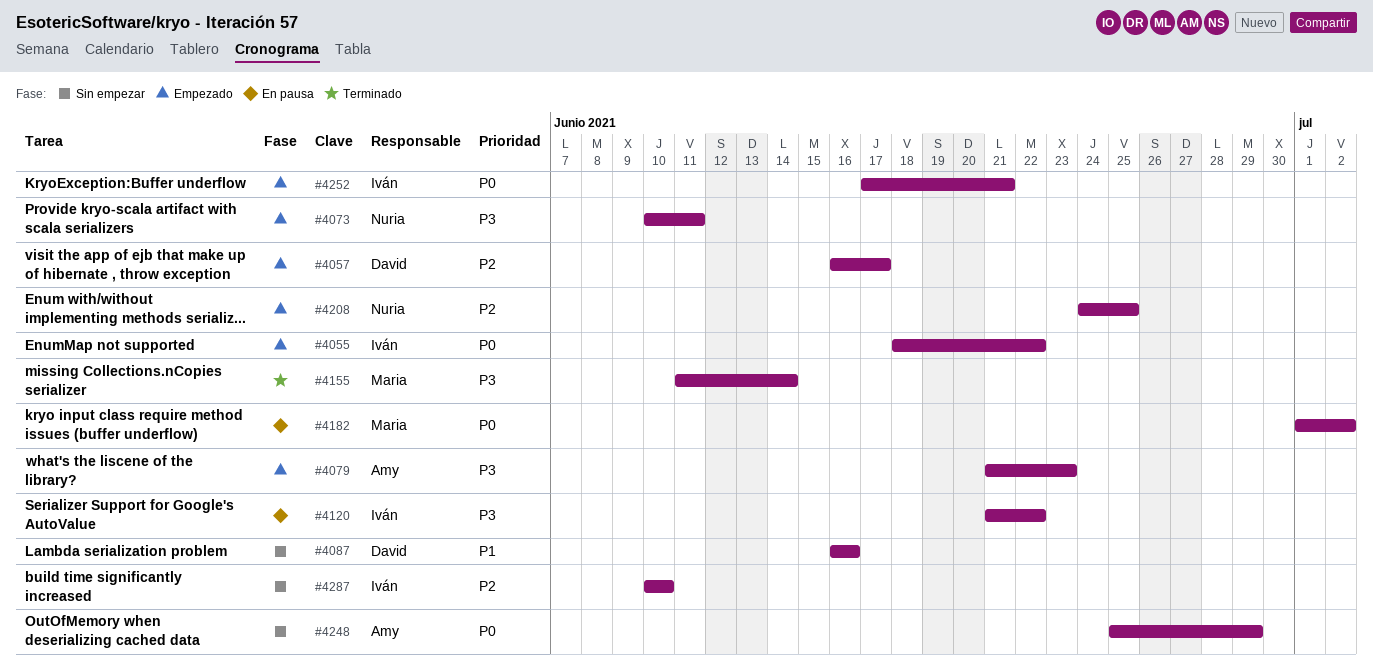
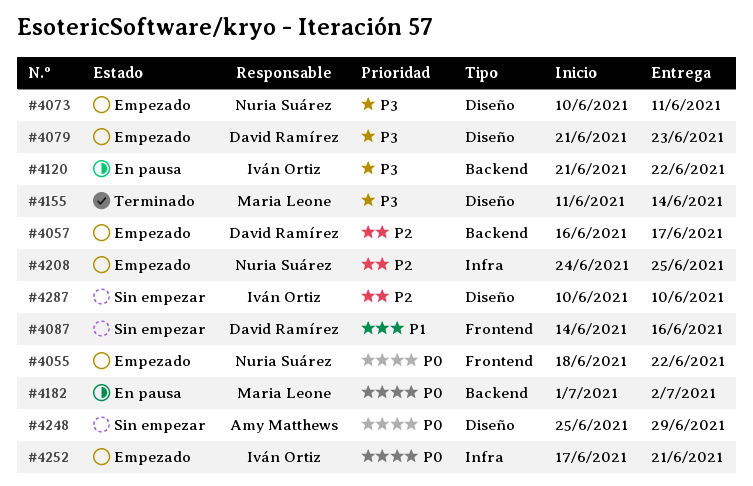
#4055, owner: Iván Ortiz -> Nuria Suárez
#4079, owner: Amy Matthews -> David Ramírez
#4087, start: Jun 16 -> Jun 14

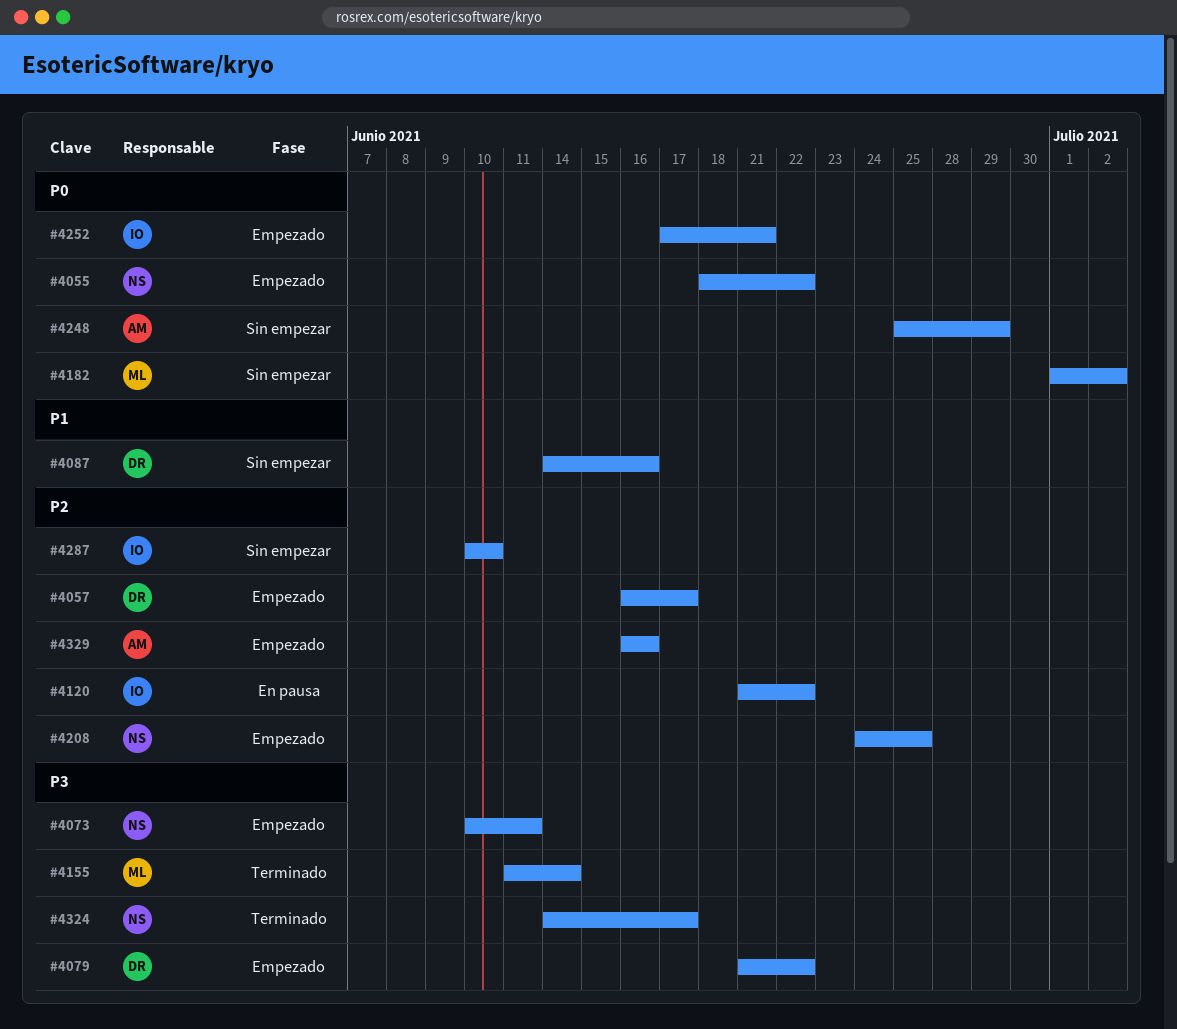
#4079, due: Jun 23 -> Jun 22
#4120, priority: P3 -> P2
#4182, status: En pausa -> Sin empezar
#4324: none -> present
#4329: none -> present

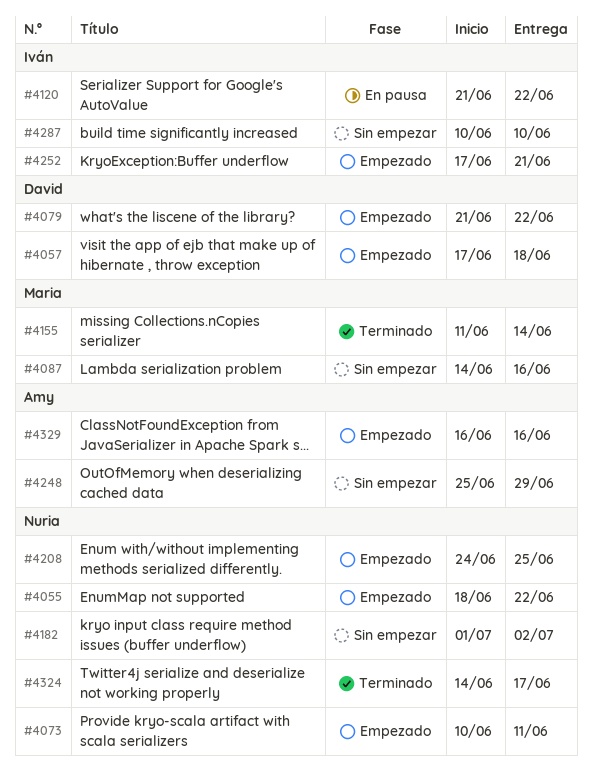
#4057, start: Jun 16 -> Jun 17
#4057, due: Jun 17 -> Jun 18
#4087, owner: David -> Maria
#4182, owner: Maria -> Nuria

